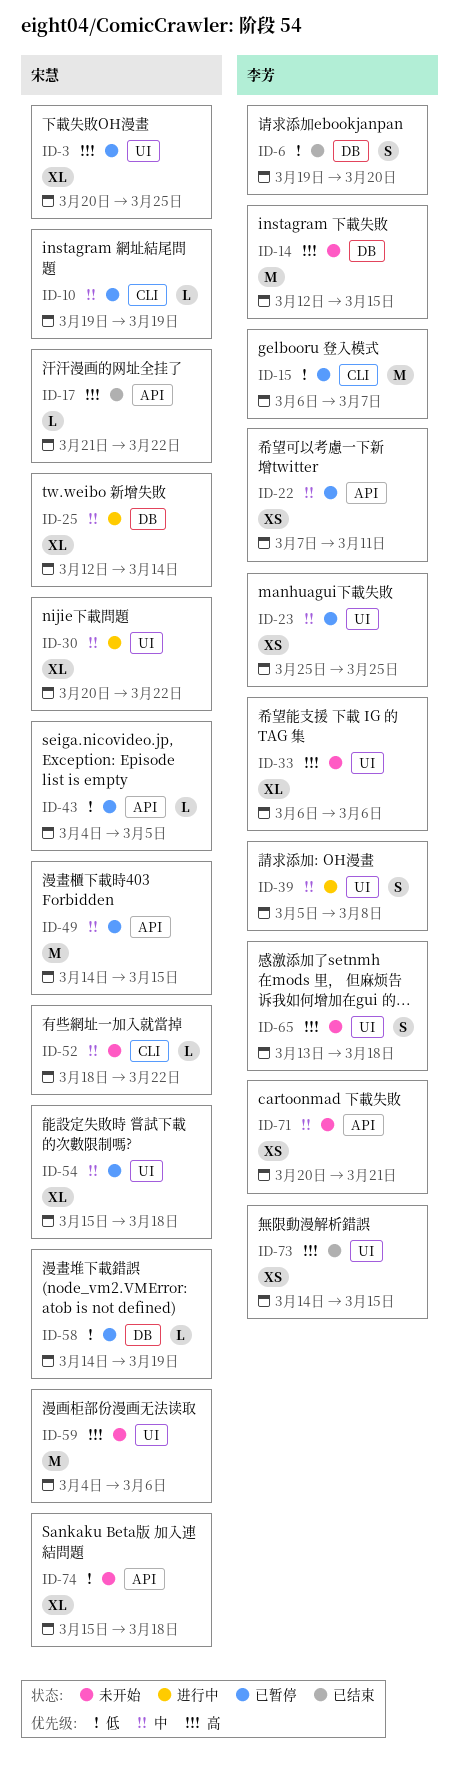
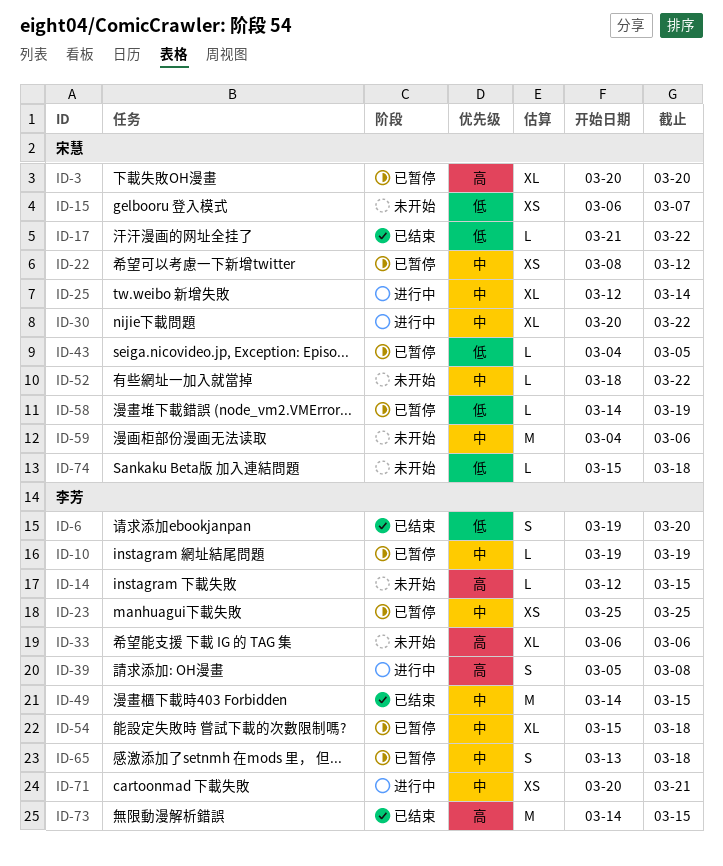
ID-3, due: Mar 25 -> Mar 20
ID-10, owner: 宋慧 -> 李芳
ID-14, estimate: M -> L
ID-15, status: 已暂停 -> 未开始
ID-15, owner: 李芳 -> 宋慧
ID-15, estimate: M -> XS
ID-17, priority: 高 -> 低
ID-22, owner: 李芳 -> 宋慧
ID-22, start: Mar 7 -> Mar 8
ID-22, due: Mar 11 -> Mar 12
ID-39, priority: 中 -> 高
ID-49, status: 已暂停 -> 已结束
ID-49, owner: 宋慧 -> 李芳
ID-54, owner: 宋慧 -> 李芳
ID-59, priority: 高 -> 中
ID-65, status: 未开始 -> 已暂停
ID-65, priority: 高 -> 中
ID-71, status: 未开始 -> 进行中
ID-73, estimate: XS -> M
ID-74, estimate: XL -> L

